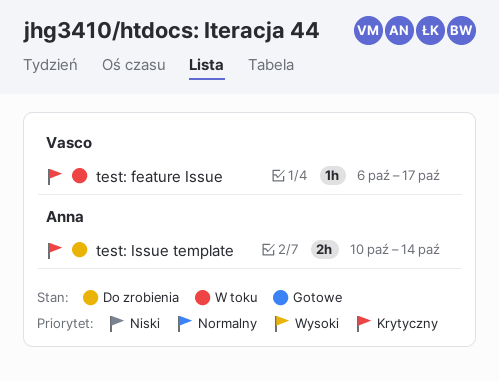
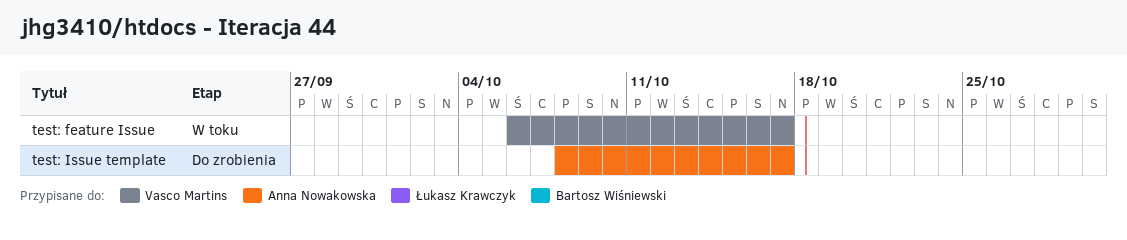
test: Issue template, start: Oct 10 -> Oct 8
test: Issue template, due: Oct 14 -> Oct 17

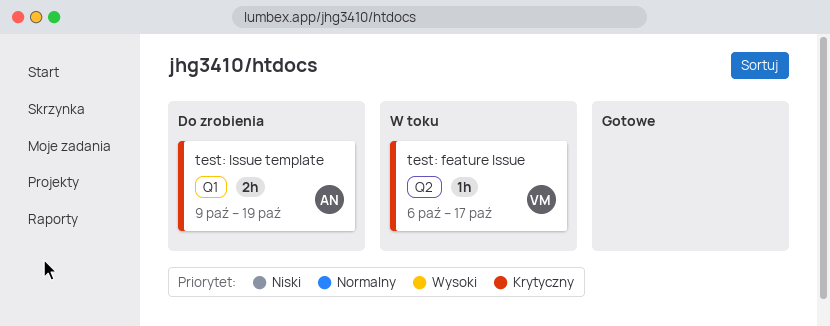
test: Issue template, start: Oct 8 -> Oct 9
test: Issue template, due: Oct 17 -> Oct 19

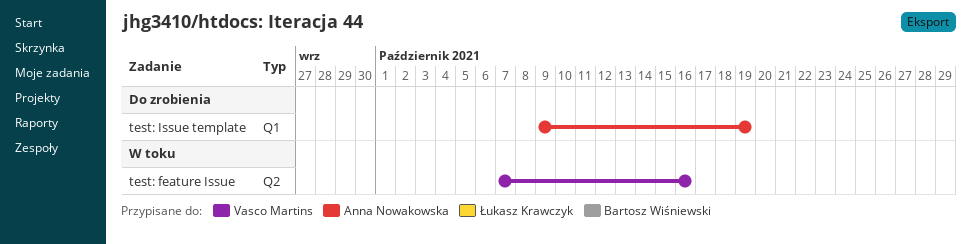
test: feature Issue, start: Oct 6 -> Oct 7
test: feature Issue, due: Oct 17 -> Oct 16

